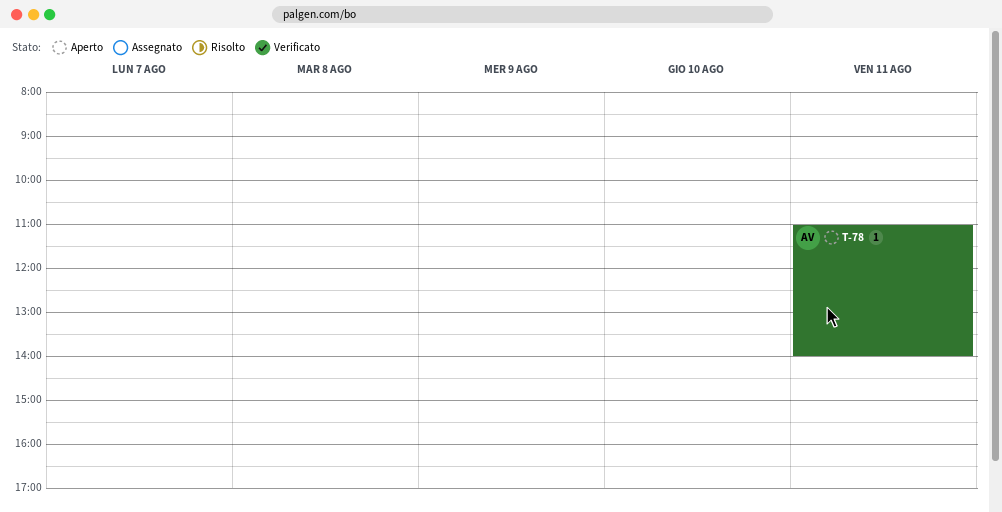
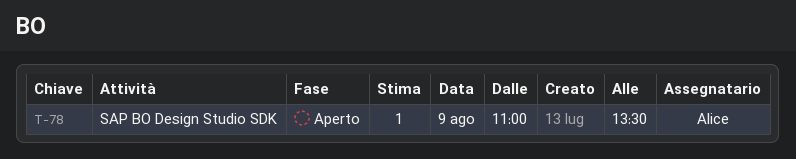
T-78, day: Aug 11 -> Aug 9
T-78, ends: 14:00 -> 13:30

